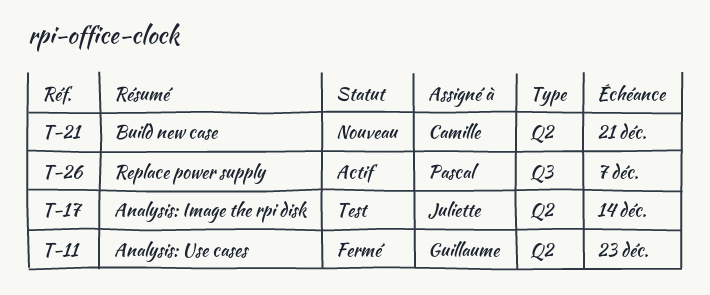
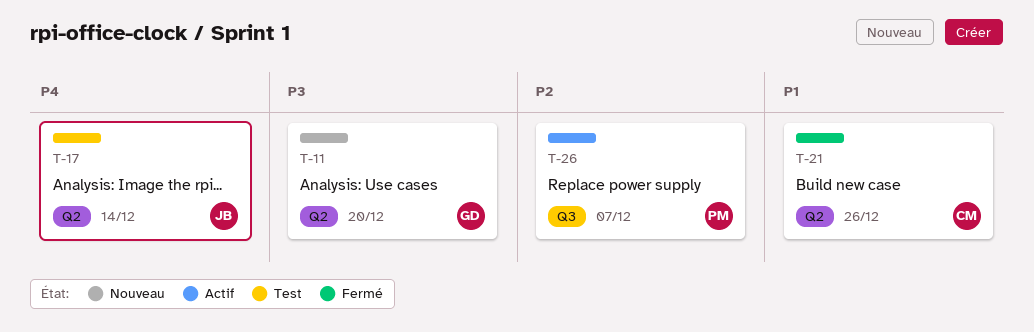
T-11, status: Fermé -> Nouveau
T-11, due: Dec 23 -> Dec 20
T-21, status: Nouveau -> Fermé
T-21, due: Dec 21 -> Dec 26

